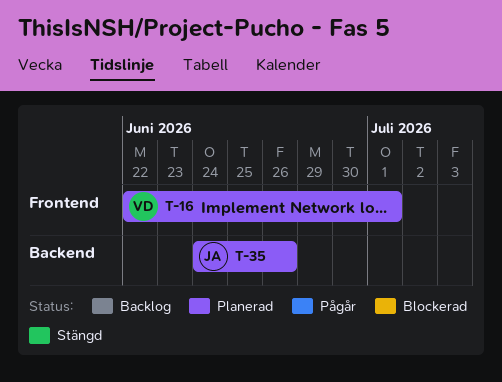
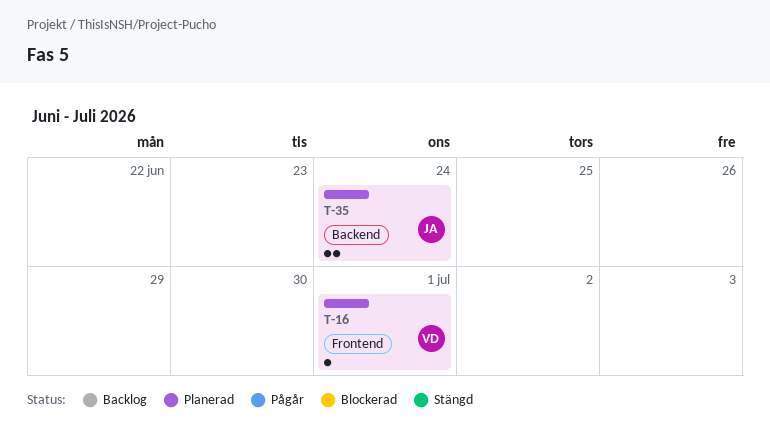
T-35, due: Jun 26 -> Jun 24

